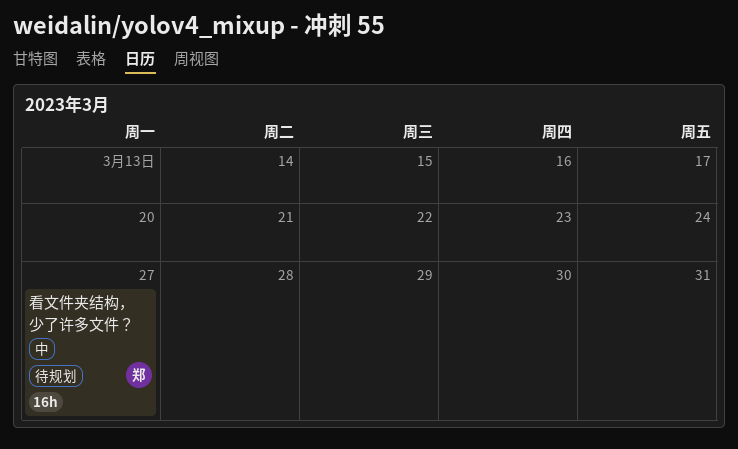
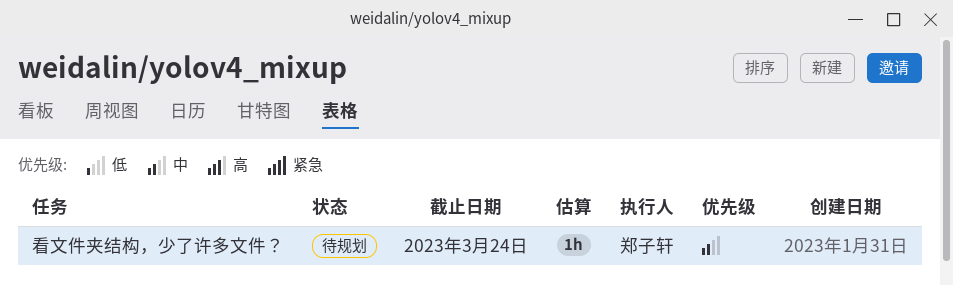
看文件夹结构，少了许多文件？, estimate: 16h -> 1h
看文件夹结构，少了许多文件？, due: Mar 27 -> Mar 24

